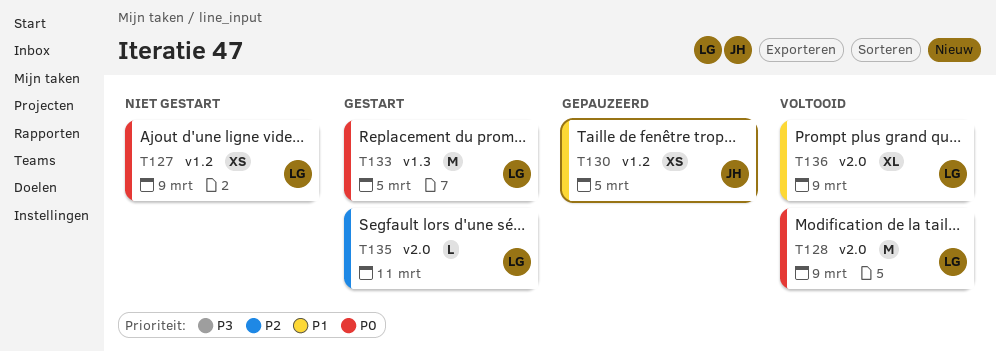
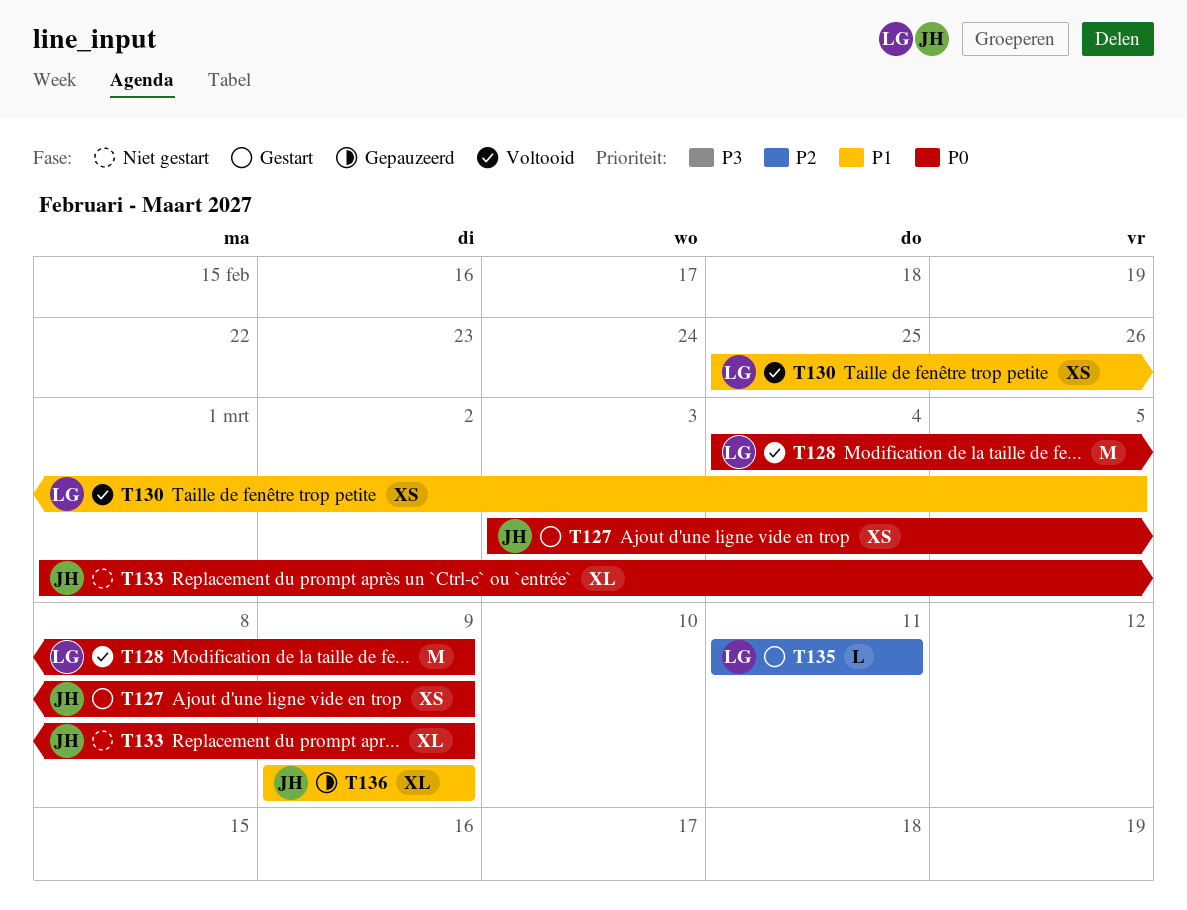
T127, status: Niet gestart -> Gestart
T127, owner: LG -> JH
T130, status: Gepauzeerd -> Voltooid
T130, owner: JH -> LG
T133, status: Gestart -> Niet gestart
T133, owner: LG -> JH
T133, estimate: M -> XL
T133, due: Mar 5 -> Mar 9
T136, status: Voltooid -> Gepauzeerd
T136, owner: LG -> JH

